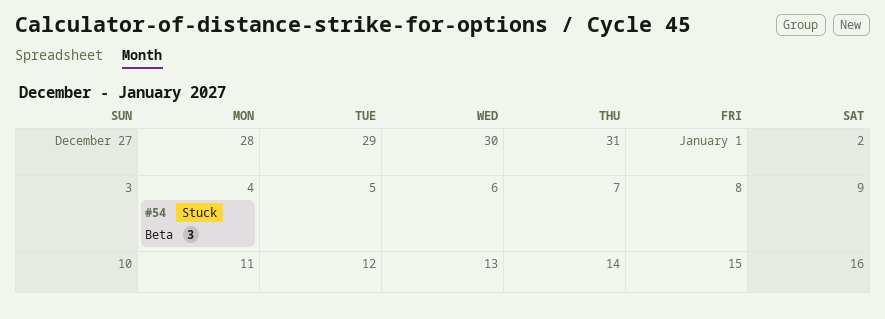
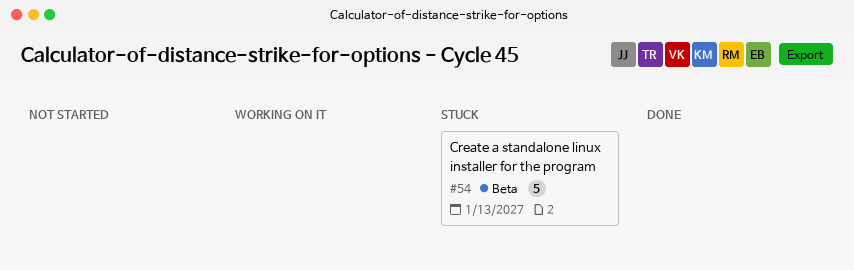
#54, estimate: 3 -> 5
#54, due: Jan 4 -> Jan 13

